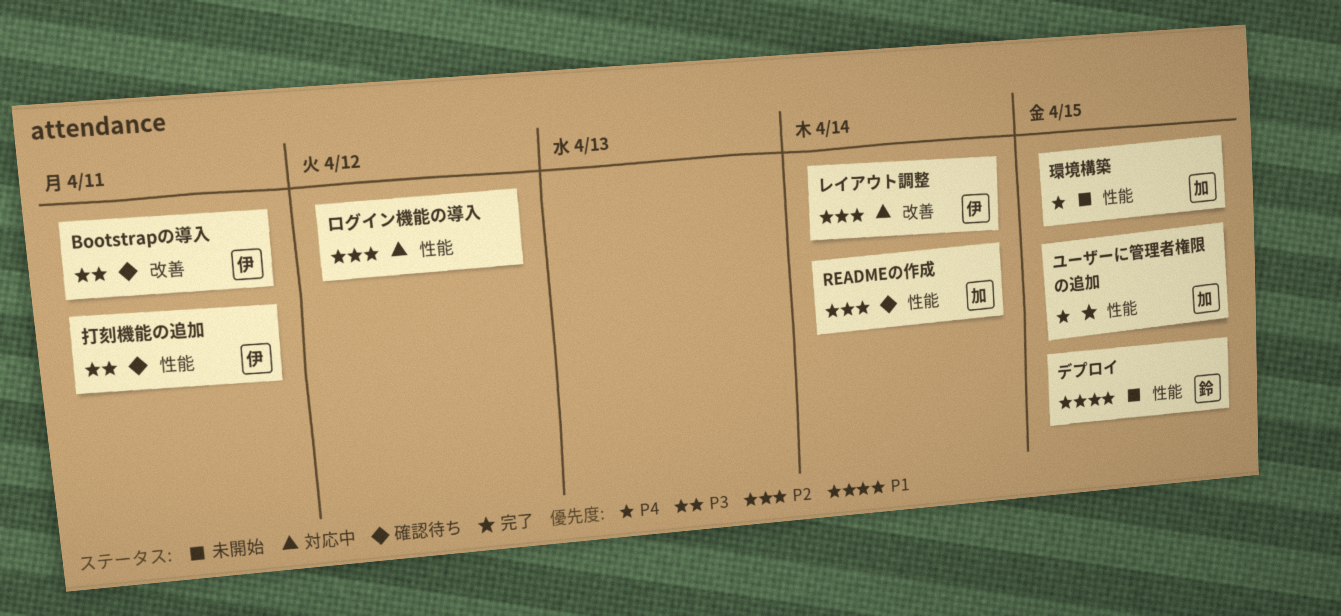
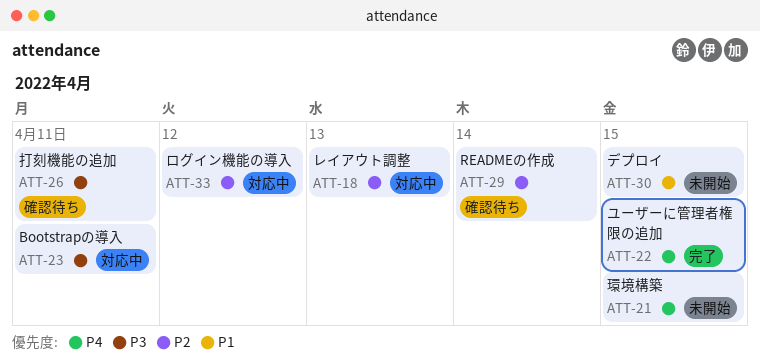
Bootstrapの導入, status: 確認待ち -> 対応中
レイアウト調整, due: Apr 14 -> Apr 13

